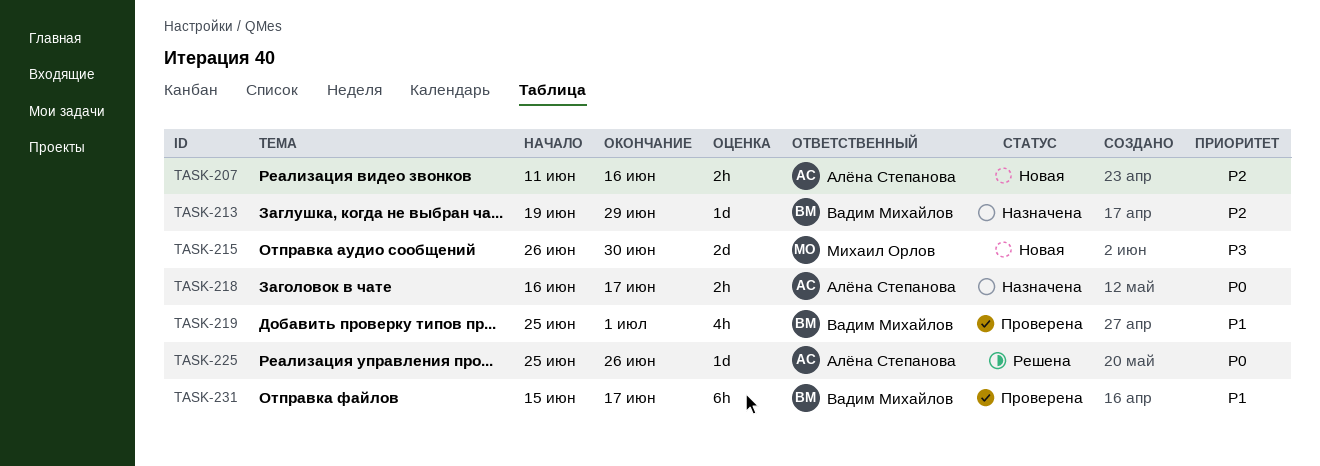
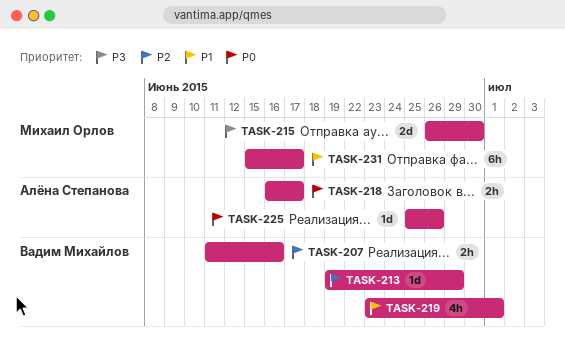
TASK-207, owner: Алёна Степанова -> Вадим Михайлов
TASK-219, start: Jun 25 -> Jun 23
TASK-231, owner: Вадим Михайлов -> Михаил Орлов

